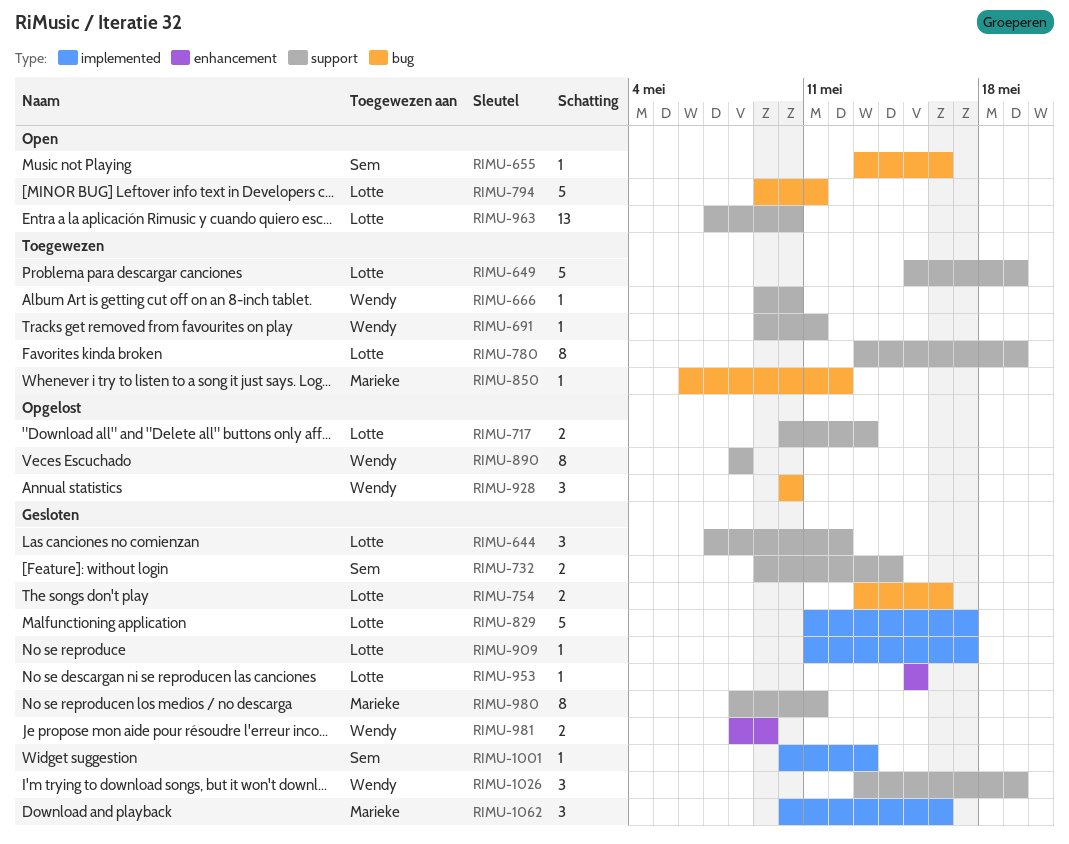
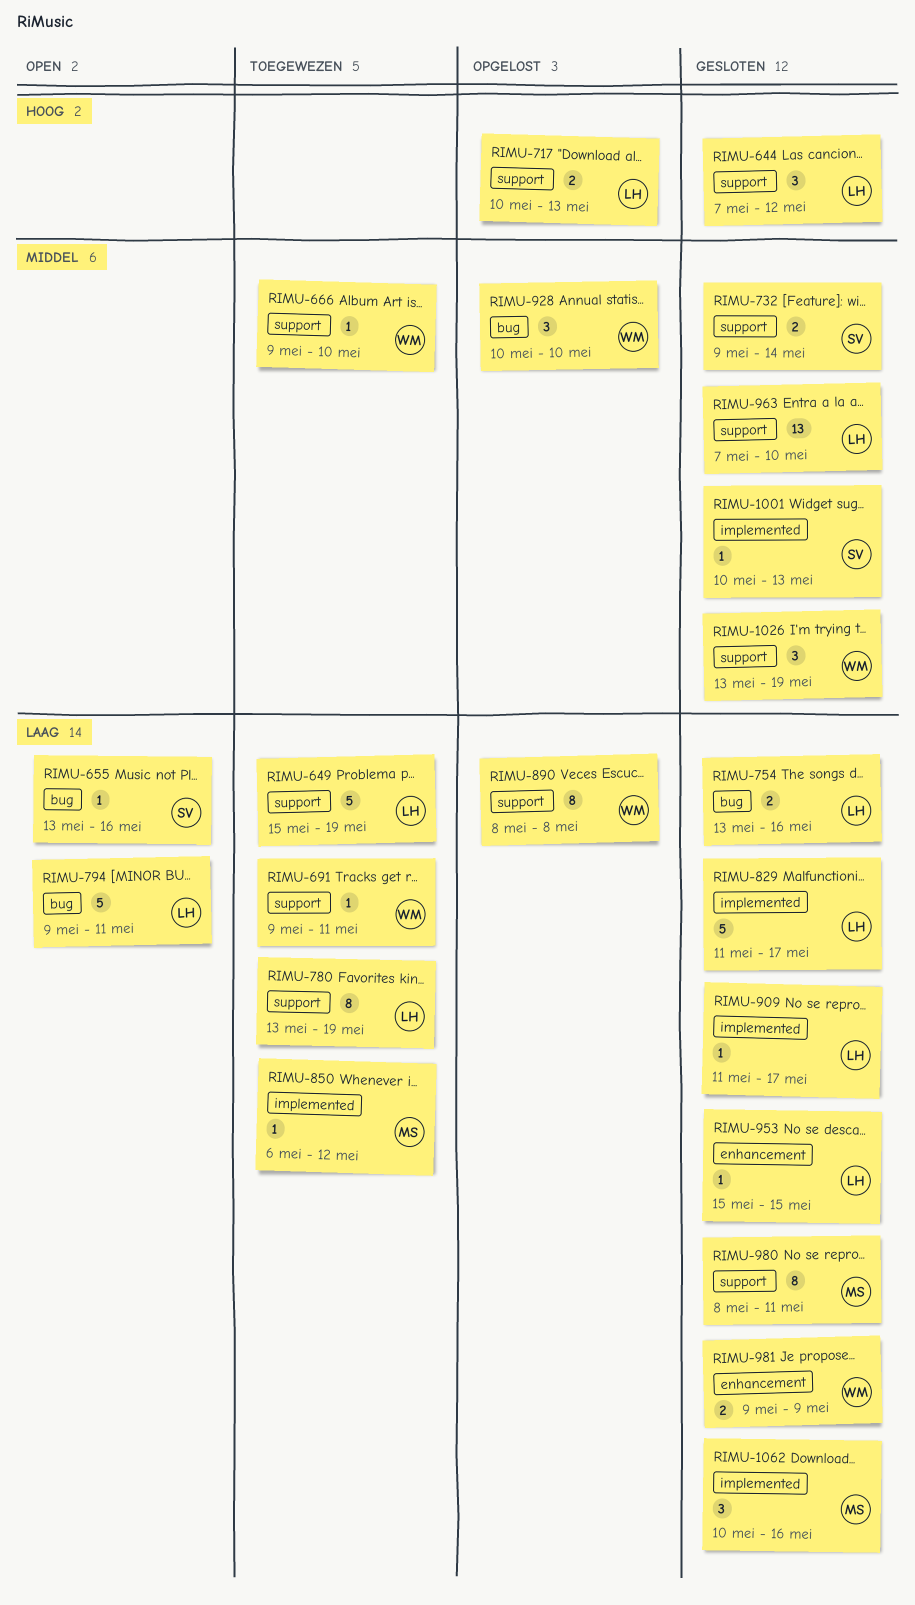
RIMU-850, label: bug -> implemented
RIMU-963, status: Open -> Gesloten
RIMU-981, start: May 8 -> May 9

